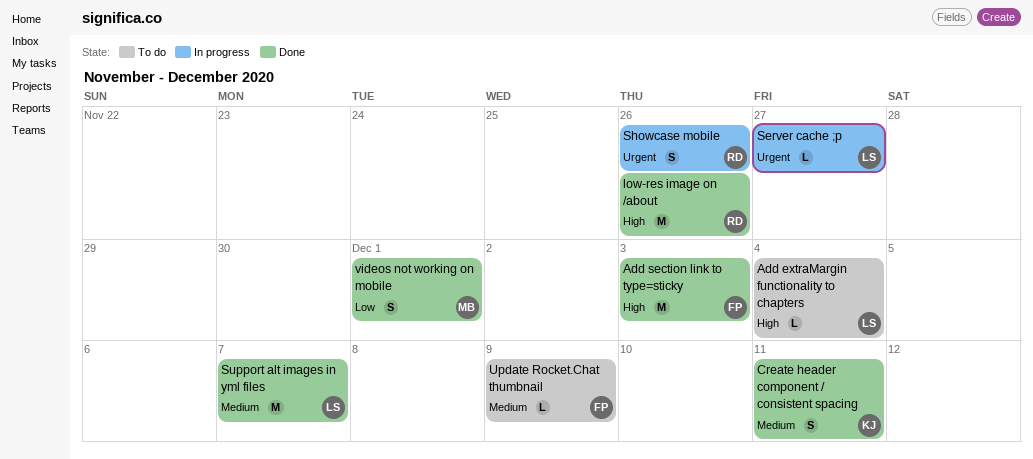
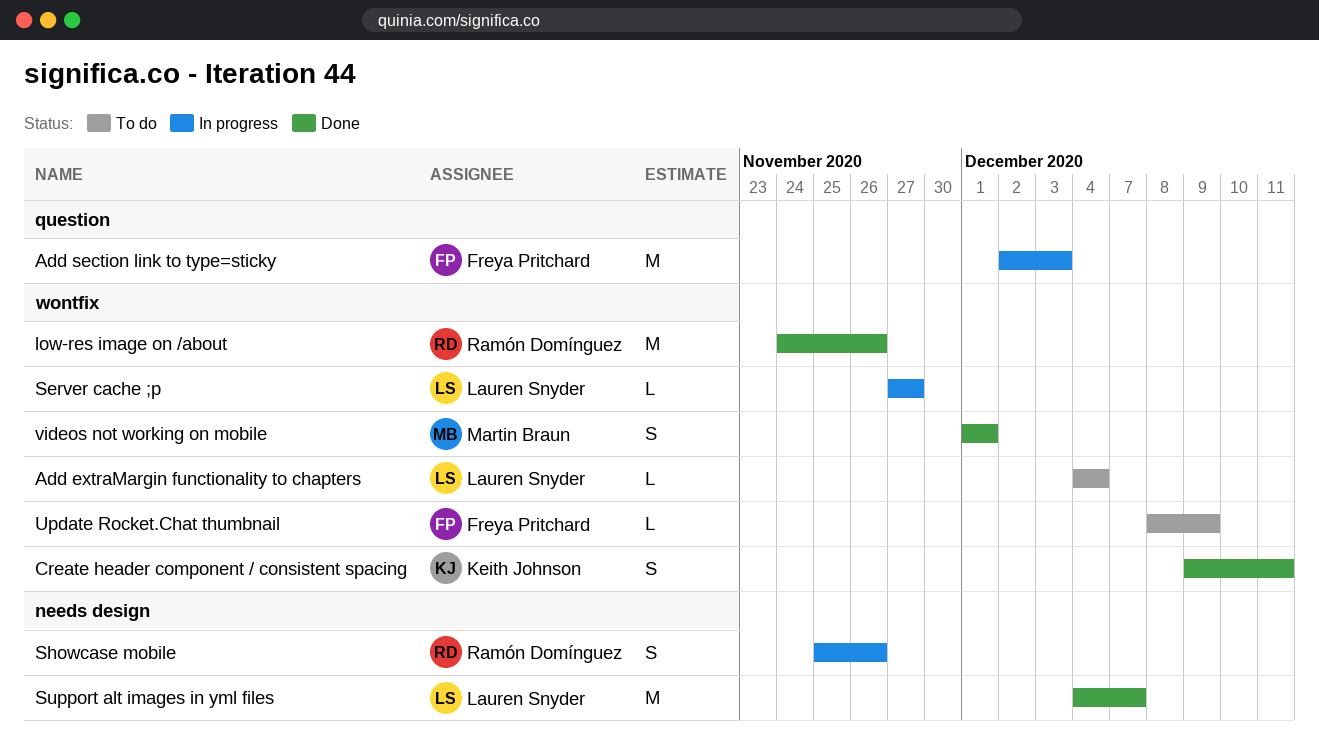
Add section link to type=sticky, status: Done -> In progress

